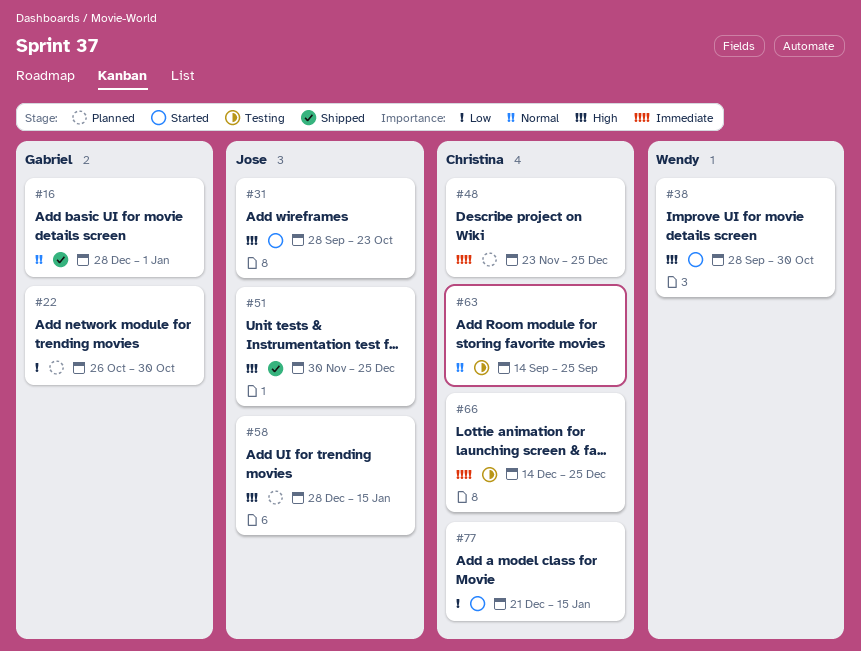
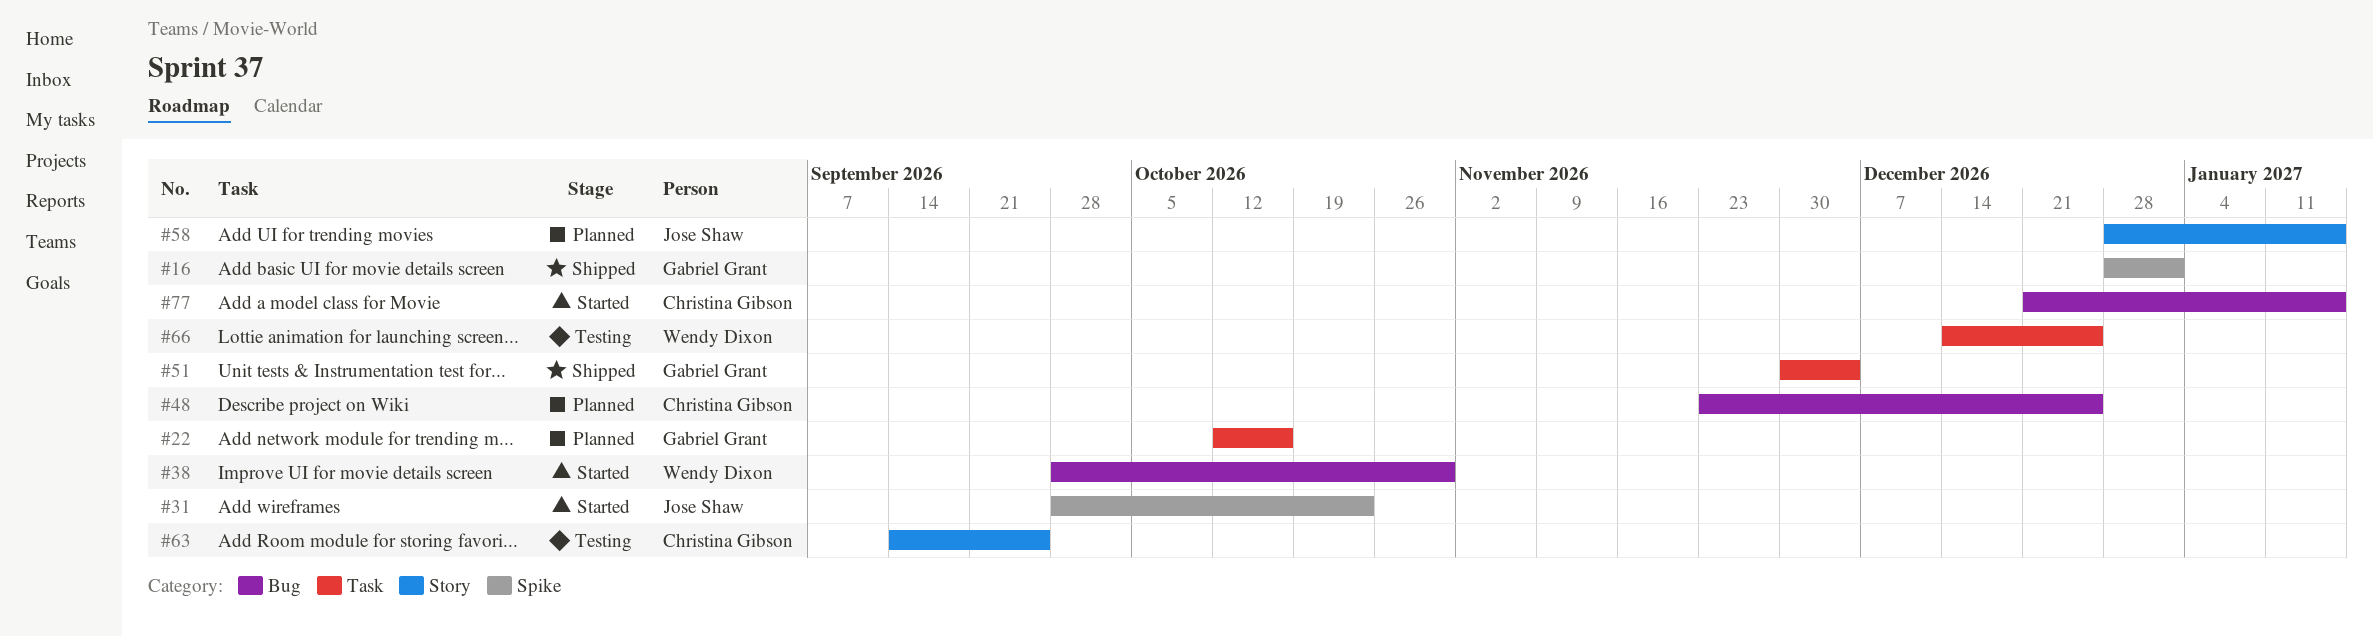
#22, start: Oct 26 -> Oct 12
#22, due: Oct 30 -> Oct 16
#51, owner: Jose Shaw -> Gabriel Grant
#51, due: Dec 25 -> Dec 4
#66, owner: Christina Gibson -> Wendy Dixon

